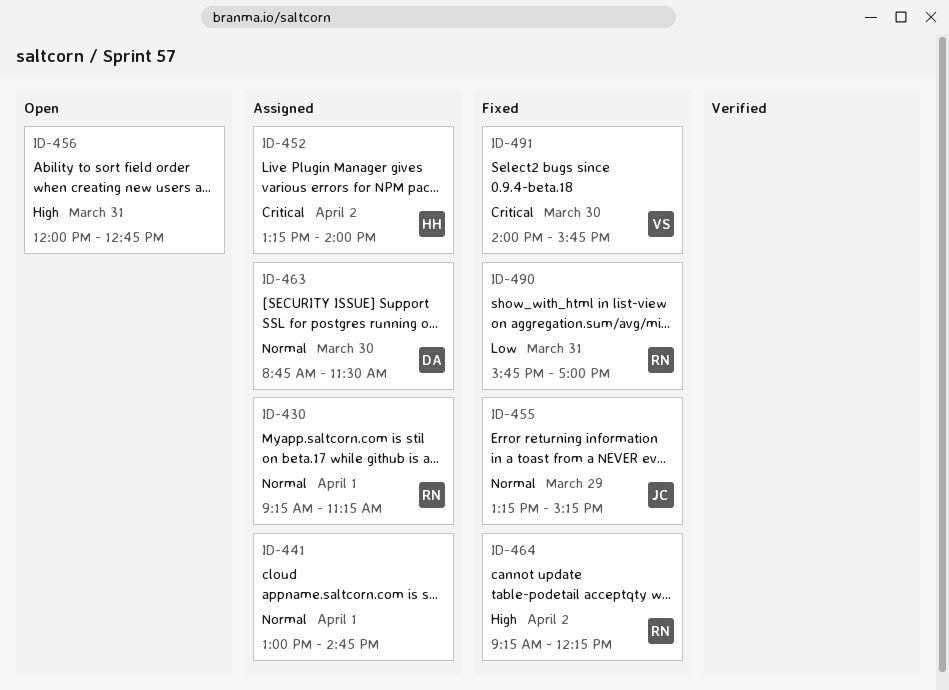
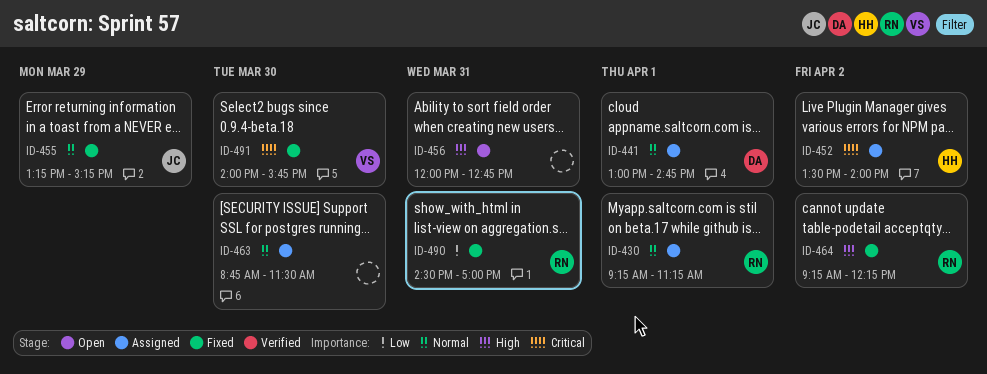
ID-441, owner: none -> DA
ID-452, begins: 13:15 -> 13:30
ID-463, owner: DA -> none
ID-490, begins: 15:45 -> 14:30

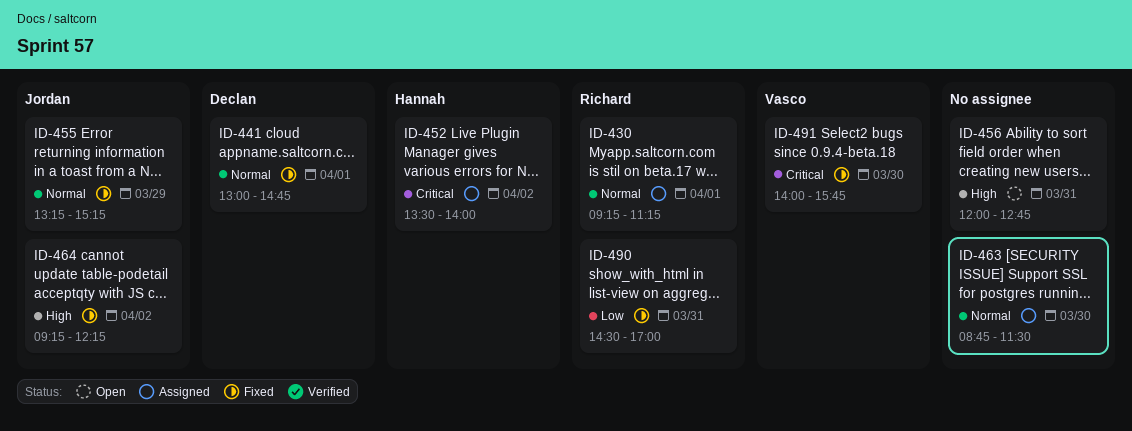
ID-441, status: Assigned -> Fixed
ID-464, owner: Richard -> Jordan

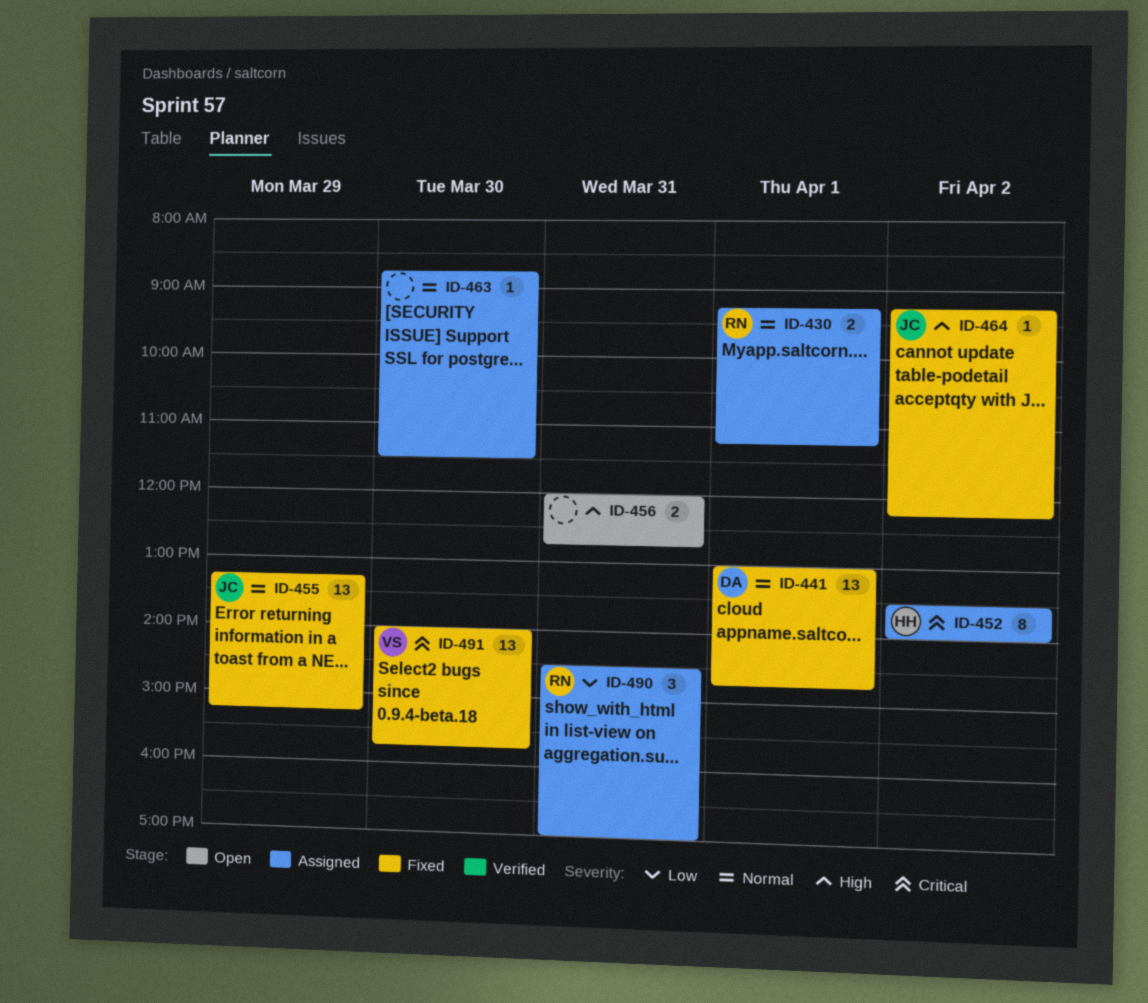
ID-490, status: Fixed -> Assigned

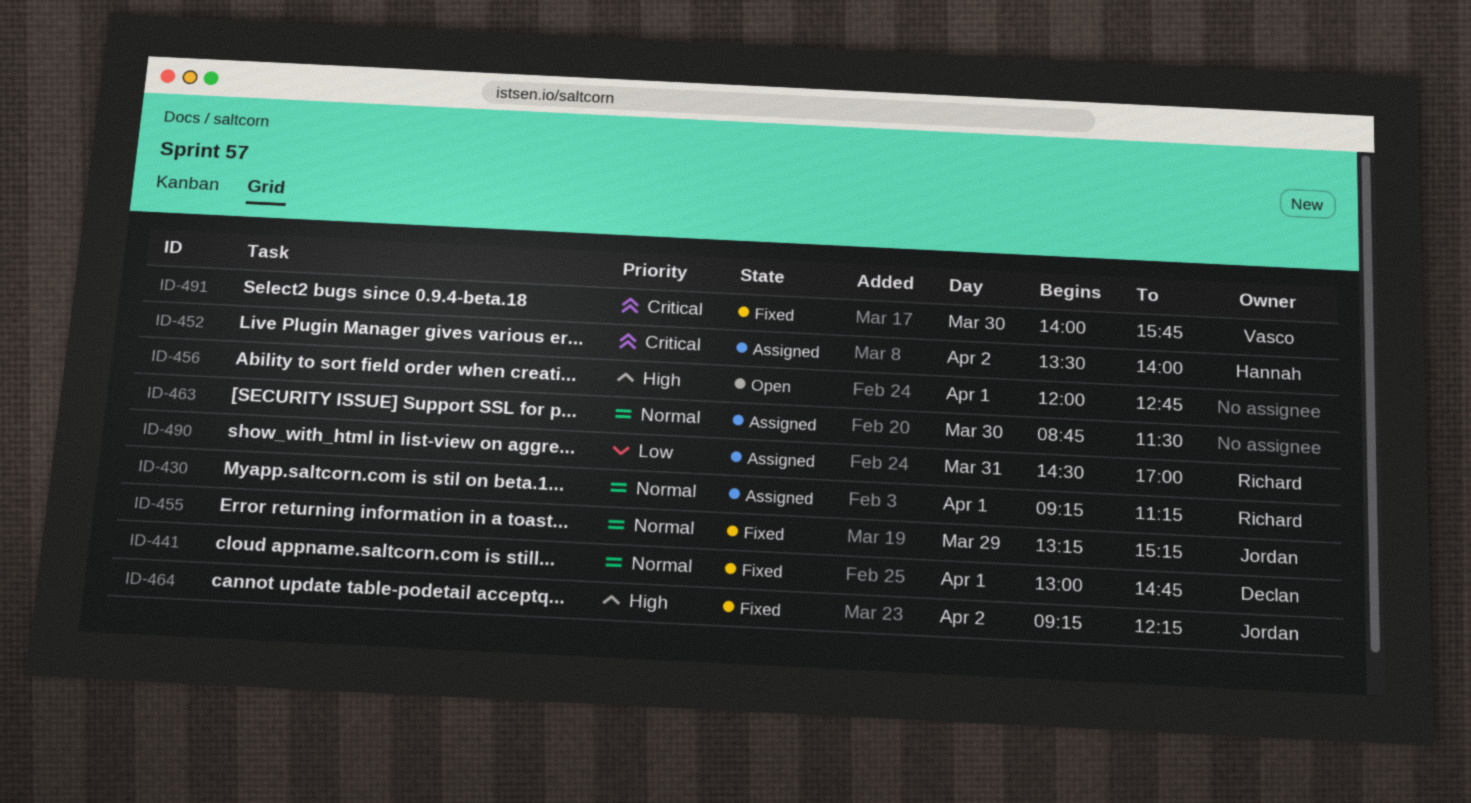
ID-456, day: Mar 31 -> Apr 1

